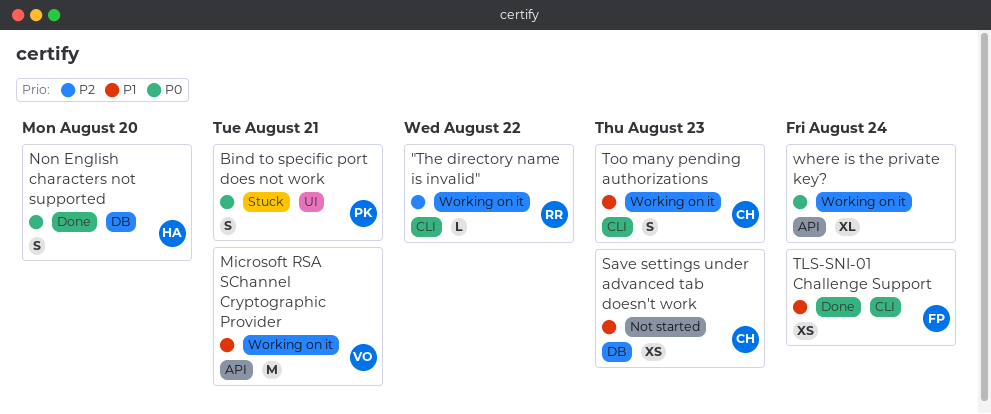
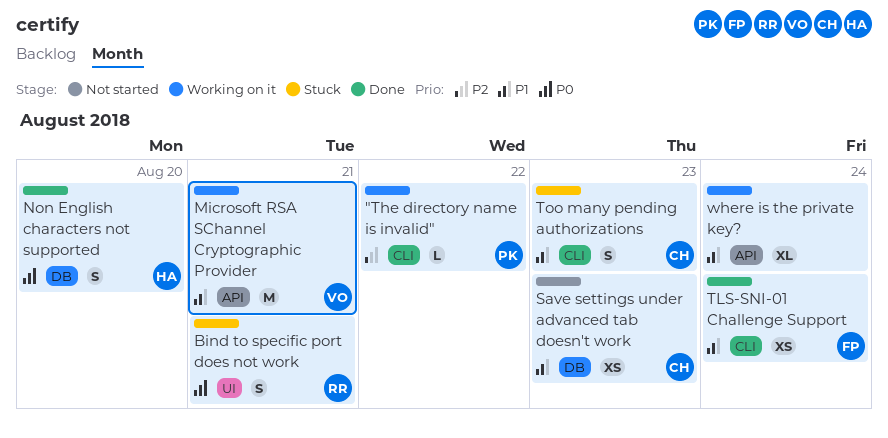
"The directory name is invalid", owner: RR -> PK
Bind to specific port does not work, owner: PK -> RR
Too many pending authorizations, status: Working on it -> Stuck
where is the private key?, priority: P0 -> P1

